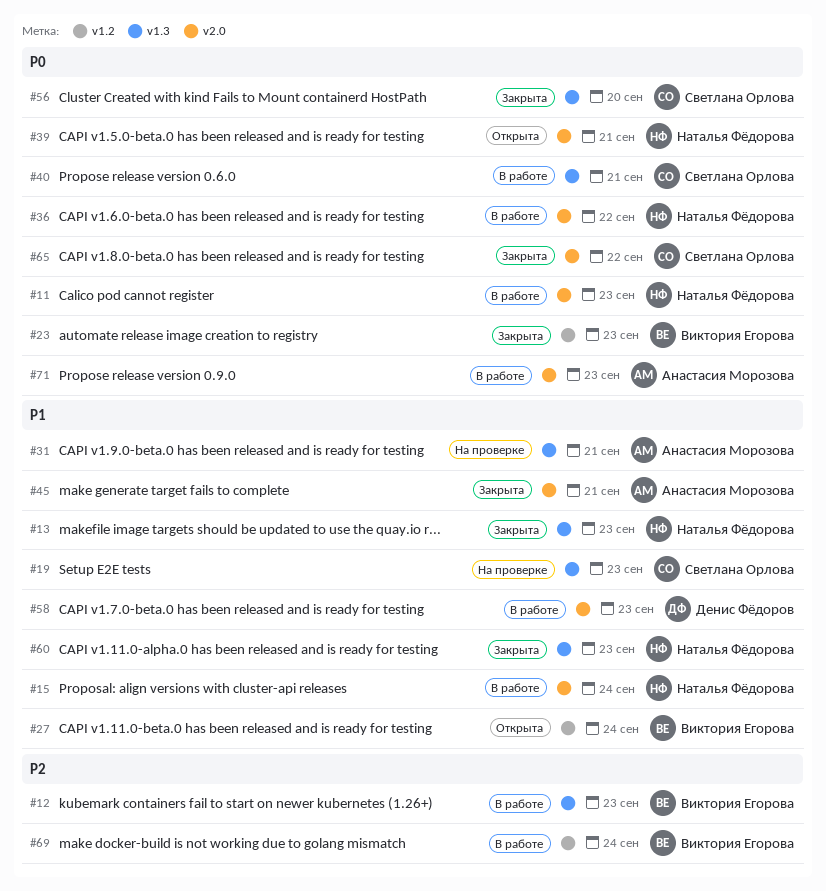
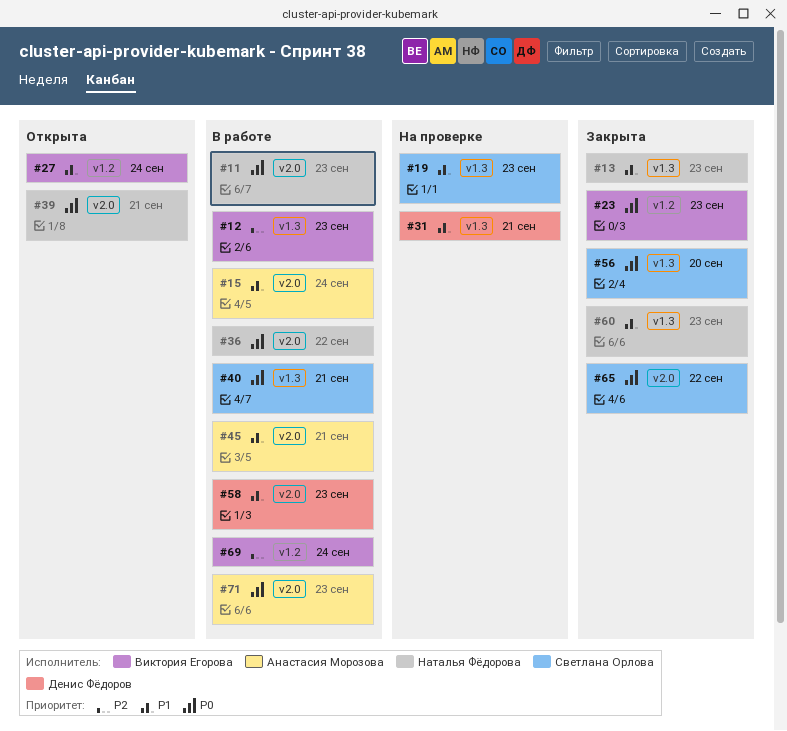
#15, owner: Наталья Фёдорова -> Анастасия Морозова
#31, owner: Анастасия Морозова -> Денис Фёдоров
#45, status: Закрыта -> В работе

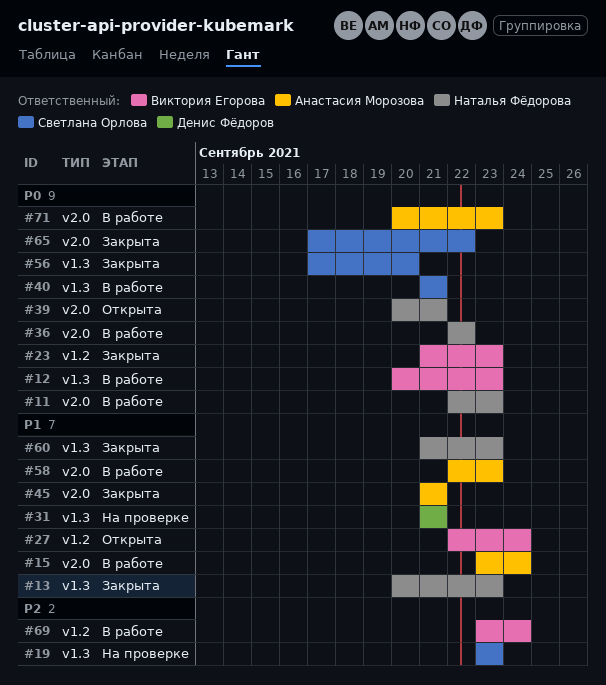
#12, priority: P2 -> P0
#19, priority: P1 -> P2
#45, status: В работе -> Закрыта
#58, owner: Денис Фёдоров -> Анастасия Морозова

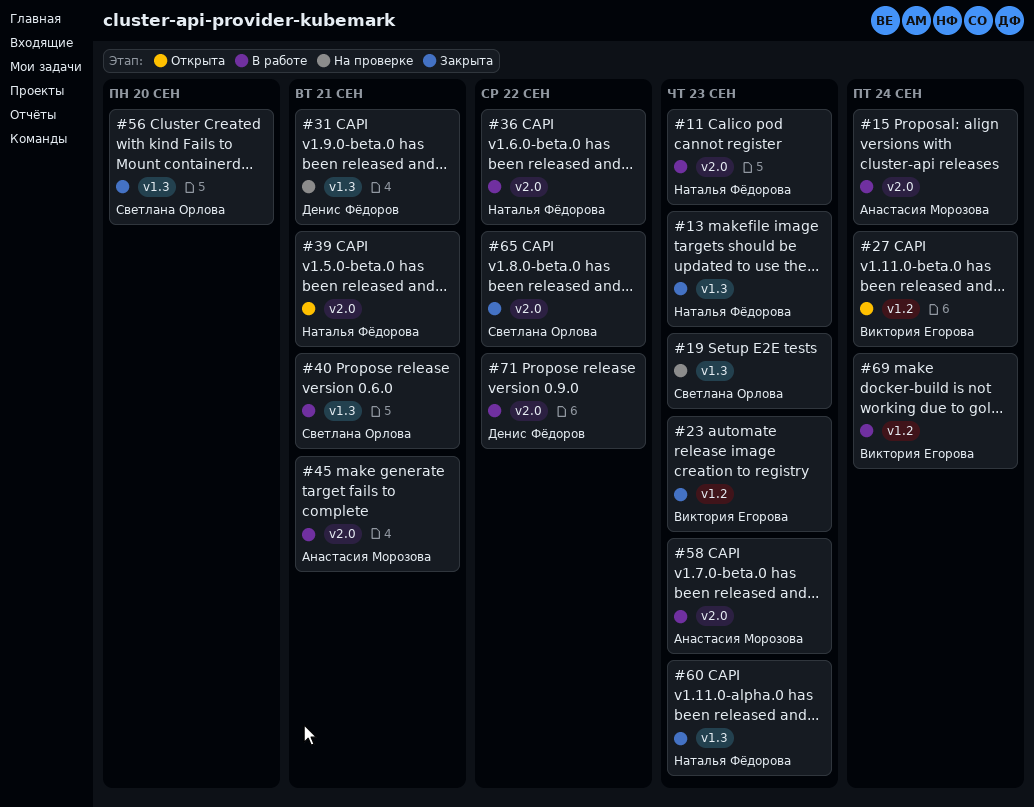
#12: present -> none
#45, status: Закрыта -> В работе
#71, owner: Анастасия Морозова -> Денис Фёдоров
#71, due: Sep 23 -> Sep 22

